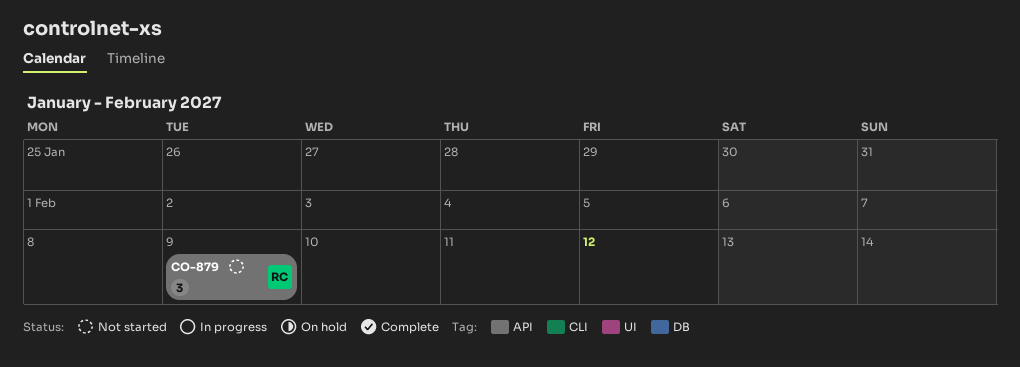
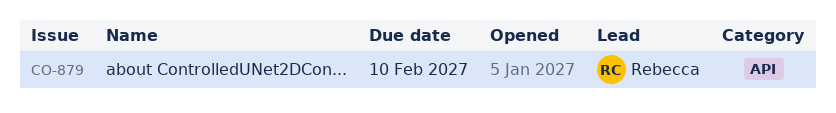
CO-879, due: Feb 9 -> Feb 10

